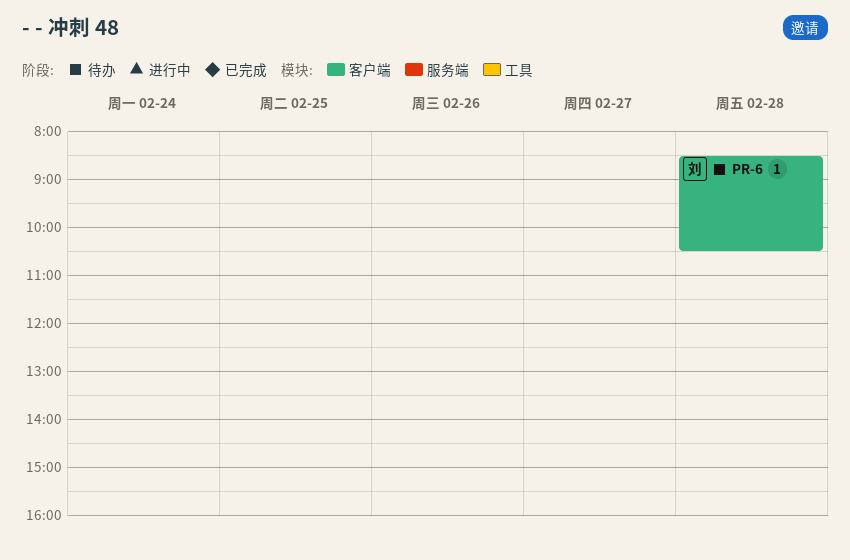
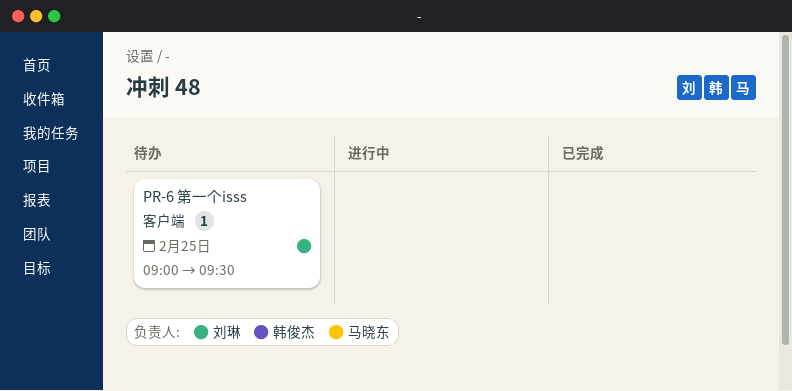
PR-6, day: Feb 28 -> Feb 25
PR-6, begins: 08:30 -> 09:00
PR-6, ends: 10:30 -> 09:30

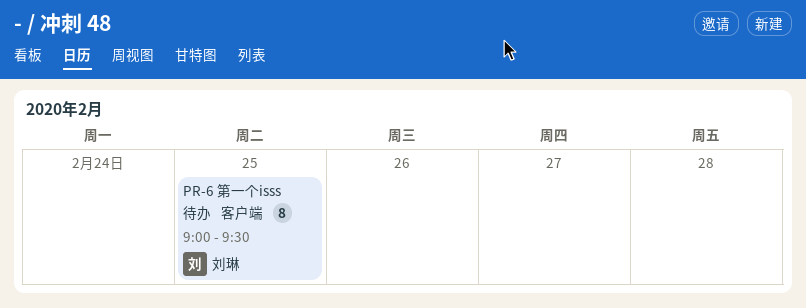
PR-6, estimate: 1 -> 8

